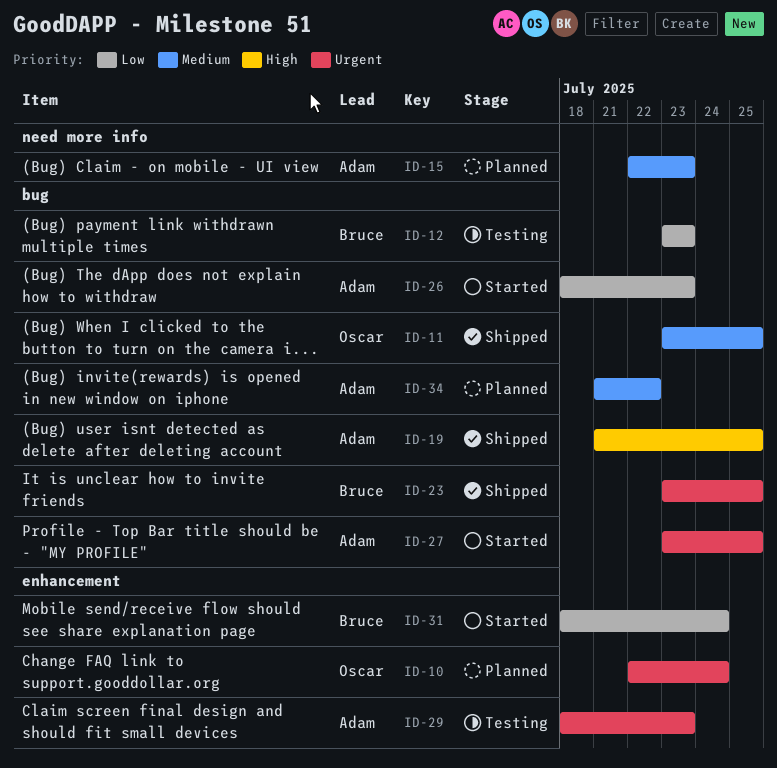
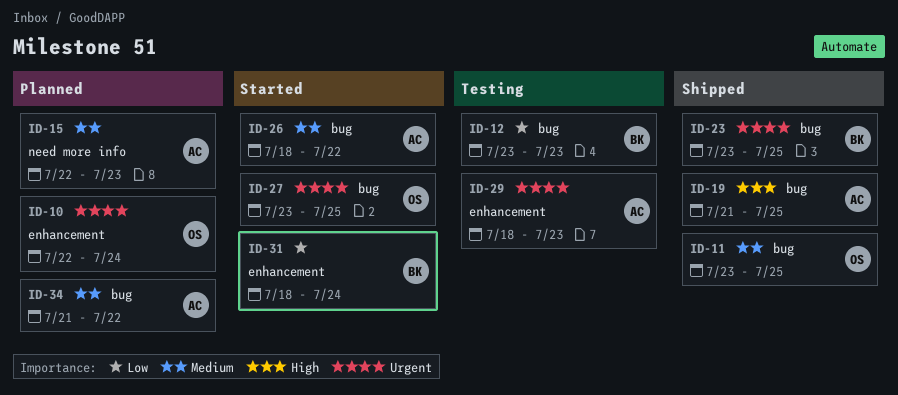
ID-26, priority: Low -> Medium
ID-26, due: Jul 23 -> Jul 22
ID-27, owner: Adam -> Oscar

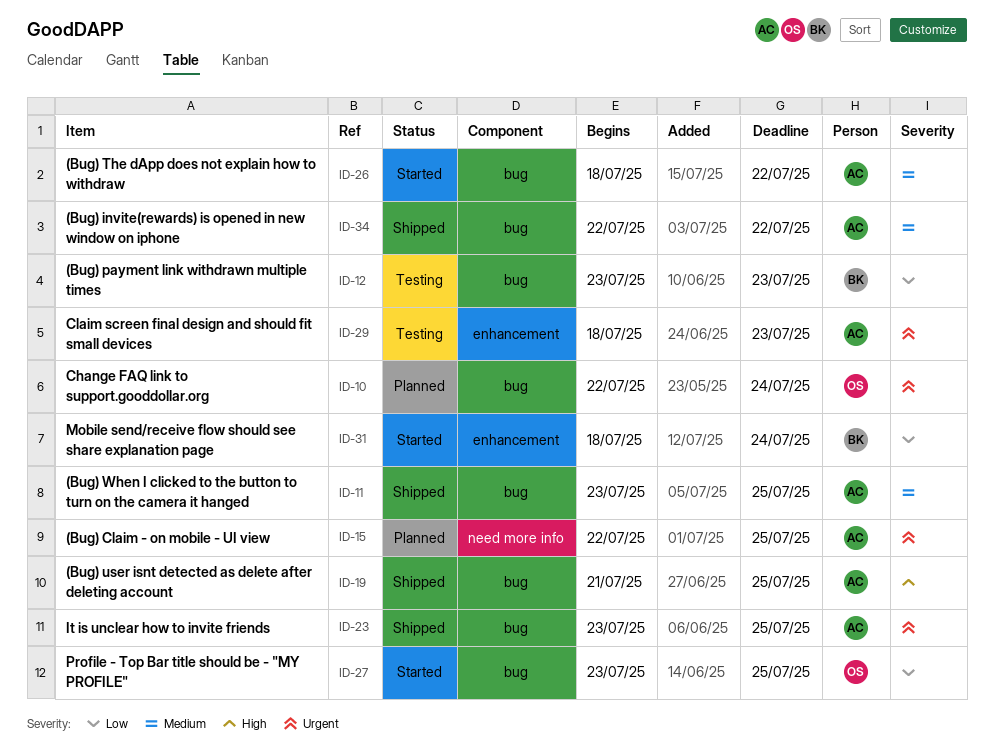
ID-10, label: enhancement -> bug
ID-11, owner: OS -> AC
ID-15, priority: Medium -> Urgent
ID-15, due: Jul 23 -> Jul 25
ID-23, owner: BK -> AC
ID-27, priority: Urgent -> Low
ID-34, status: Planned -> Shipped
ID-34, start: Jul 21 -> Jul 22

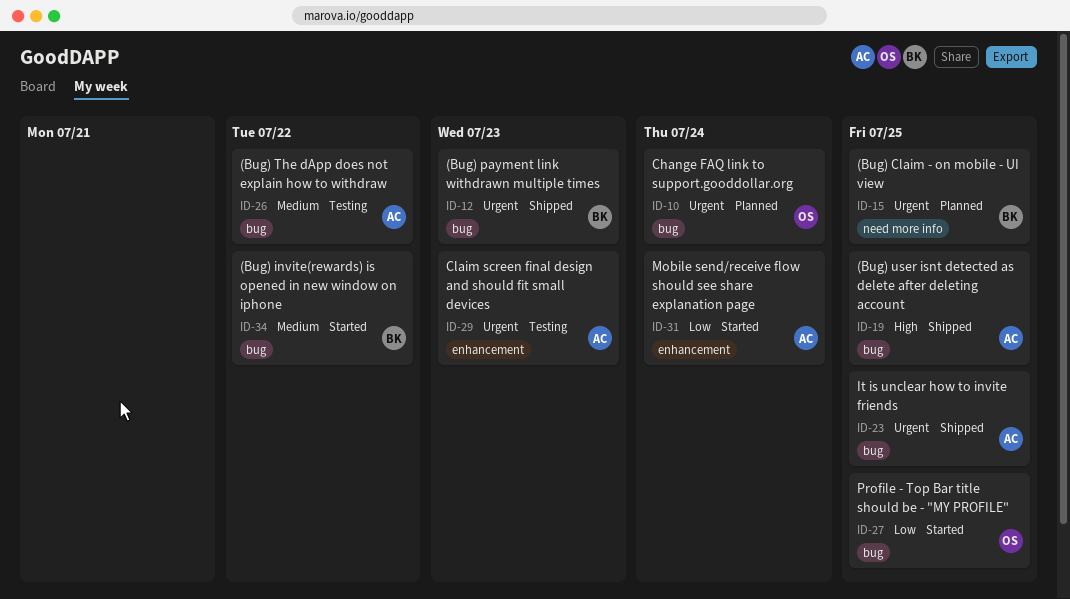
ID-11: present -> none
ID-12, status: Testing -> Shipped
ID-12, priority: Low -> Urgent
ID-15, owner: AC -> BK
ID-26, status: Started -> Testing
ID-31, owner: BK -> AC
ID-34, status: Shipped -> Started
ID-34, owner: AC -> BK

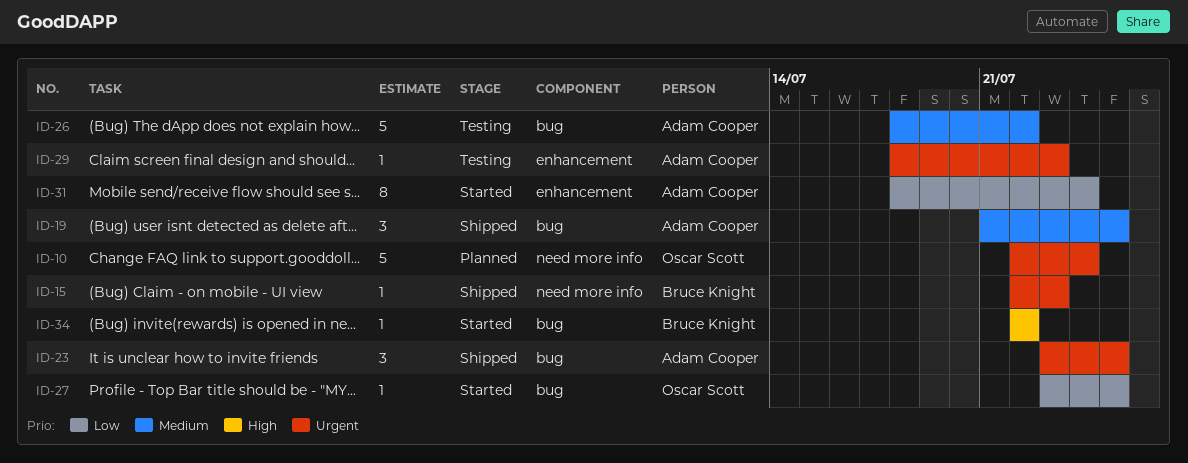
ID-10, label: bug -> need more info
ID-12: present -> none
ID-15, status: Planned -> Shipped
ID-15, due: Jul 25 -> Jul 23
ID-19, priority: High -> Medium
ID-34, priority: Medium -> High

